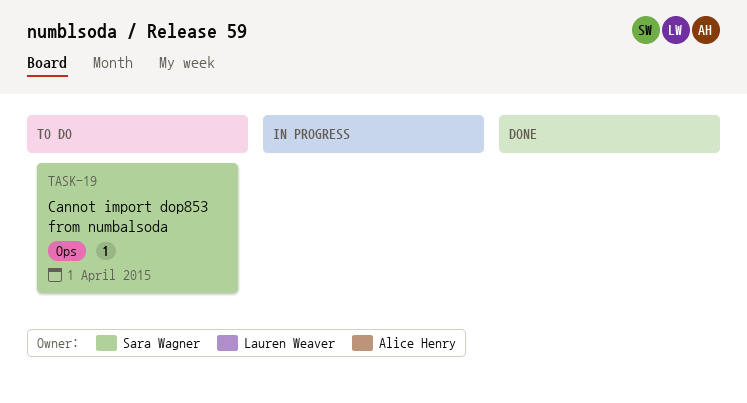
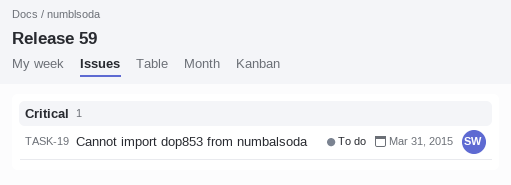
TASK-19, due: Apr 1 -> Mar 31

